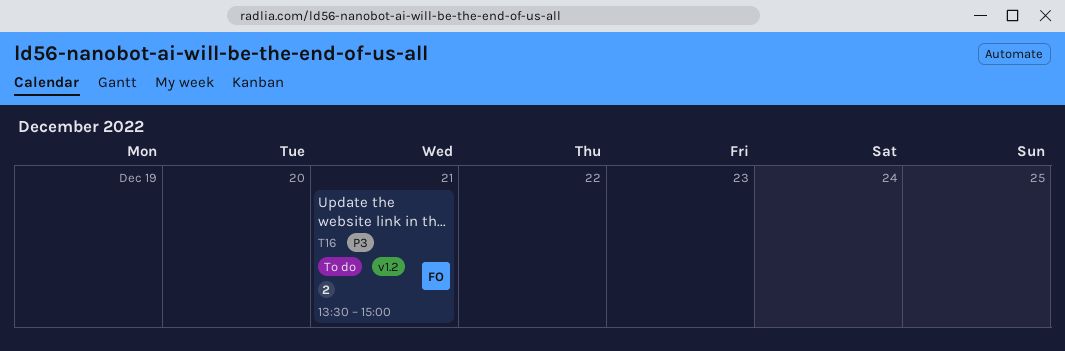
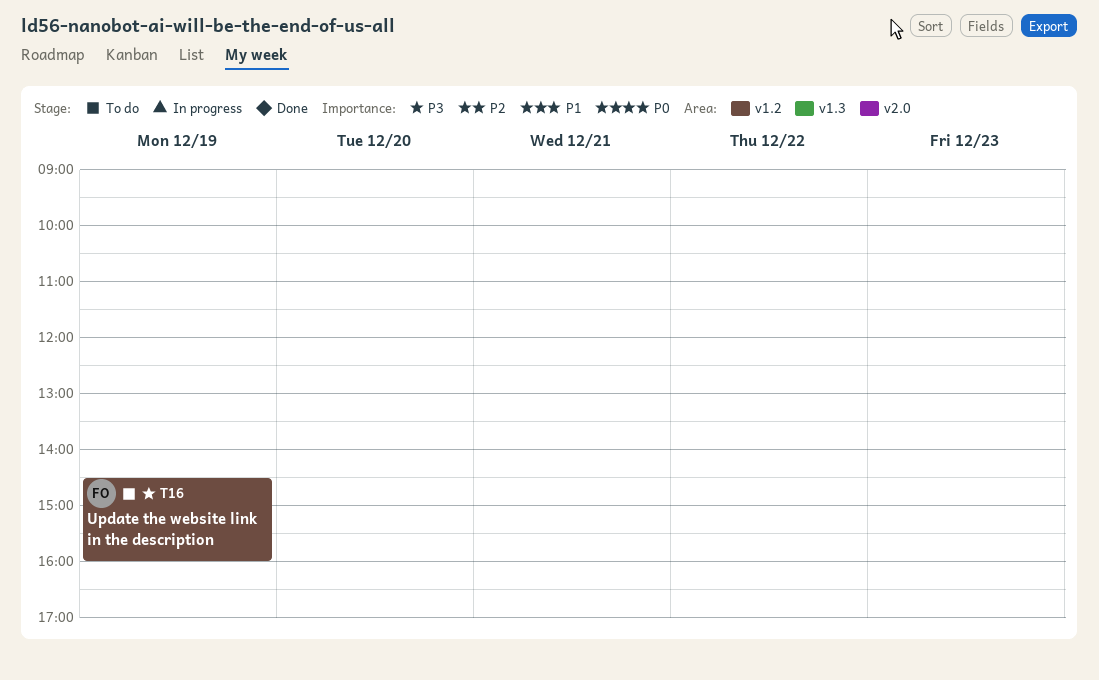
T16, day: Dec 21 -> Dec 19
T16, begins: 13:30 -> 14:30
T16, ends: 15:00 -> 16:00

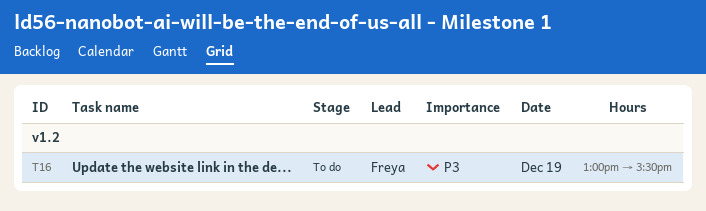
T16, begins: 14:30 -> 13:00
T16, ends: 16:00 -> 15:30

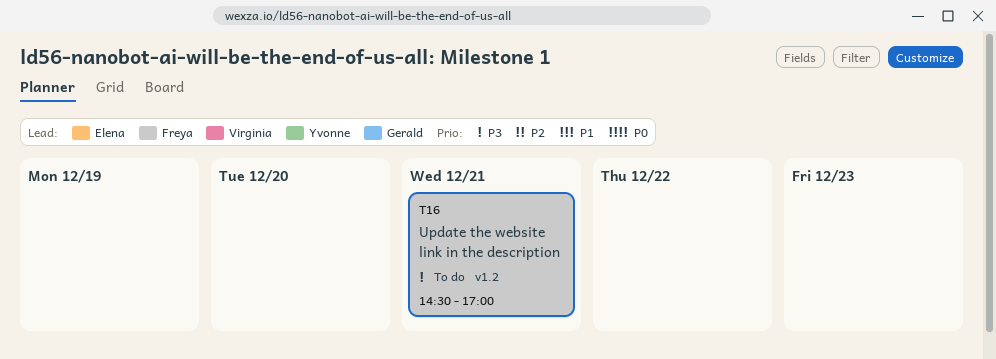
T16, day: Dec 19 -> Dec 21
T16, begins: 13:00 -> 14:30
T16, ends: 15:30 -> 17:00

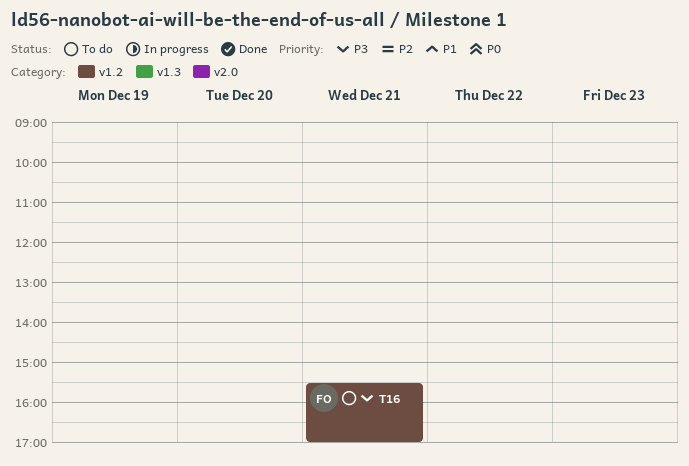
T16, begins: 14:30 -> 15:30

